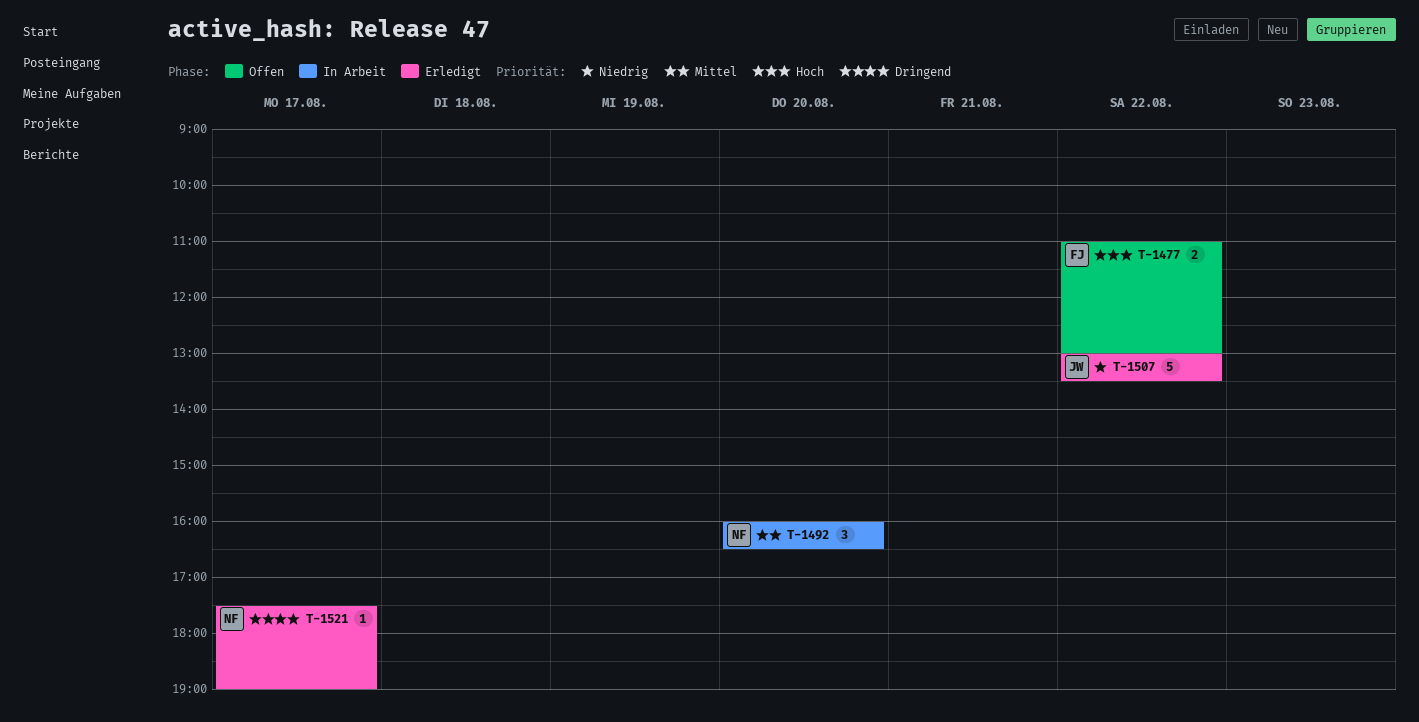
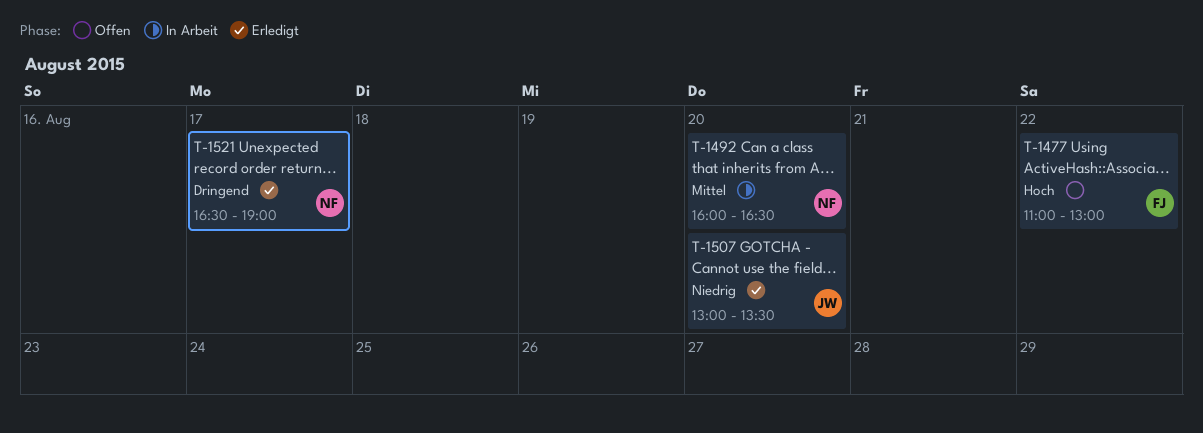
T-1507, day: Aug 22 -> Aug 20
T-1521, begins: 17:30 -> 16:30

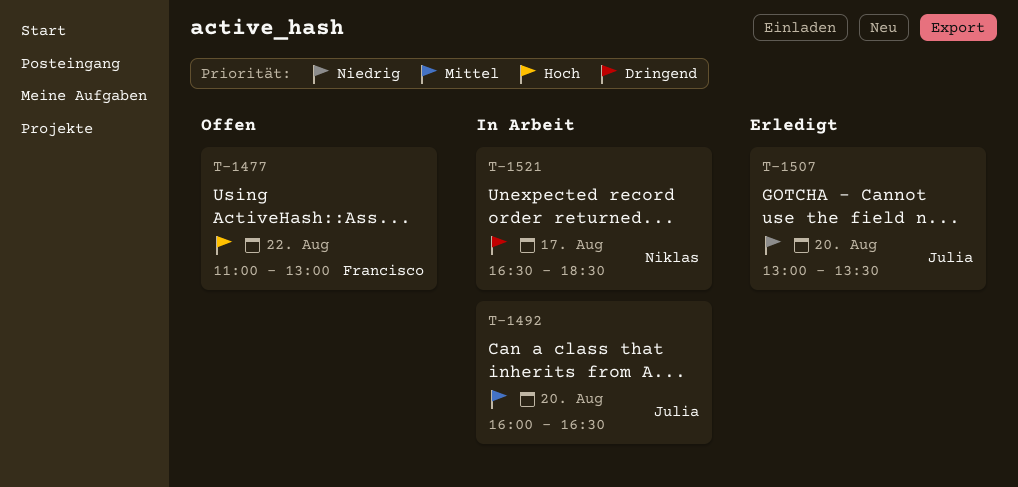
T-1492, owner: Niklas -> Julia
T-1521, status: Erledigt -> In Arbeit
T-1521, ends: 19:00 -> 18:30

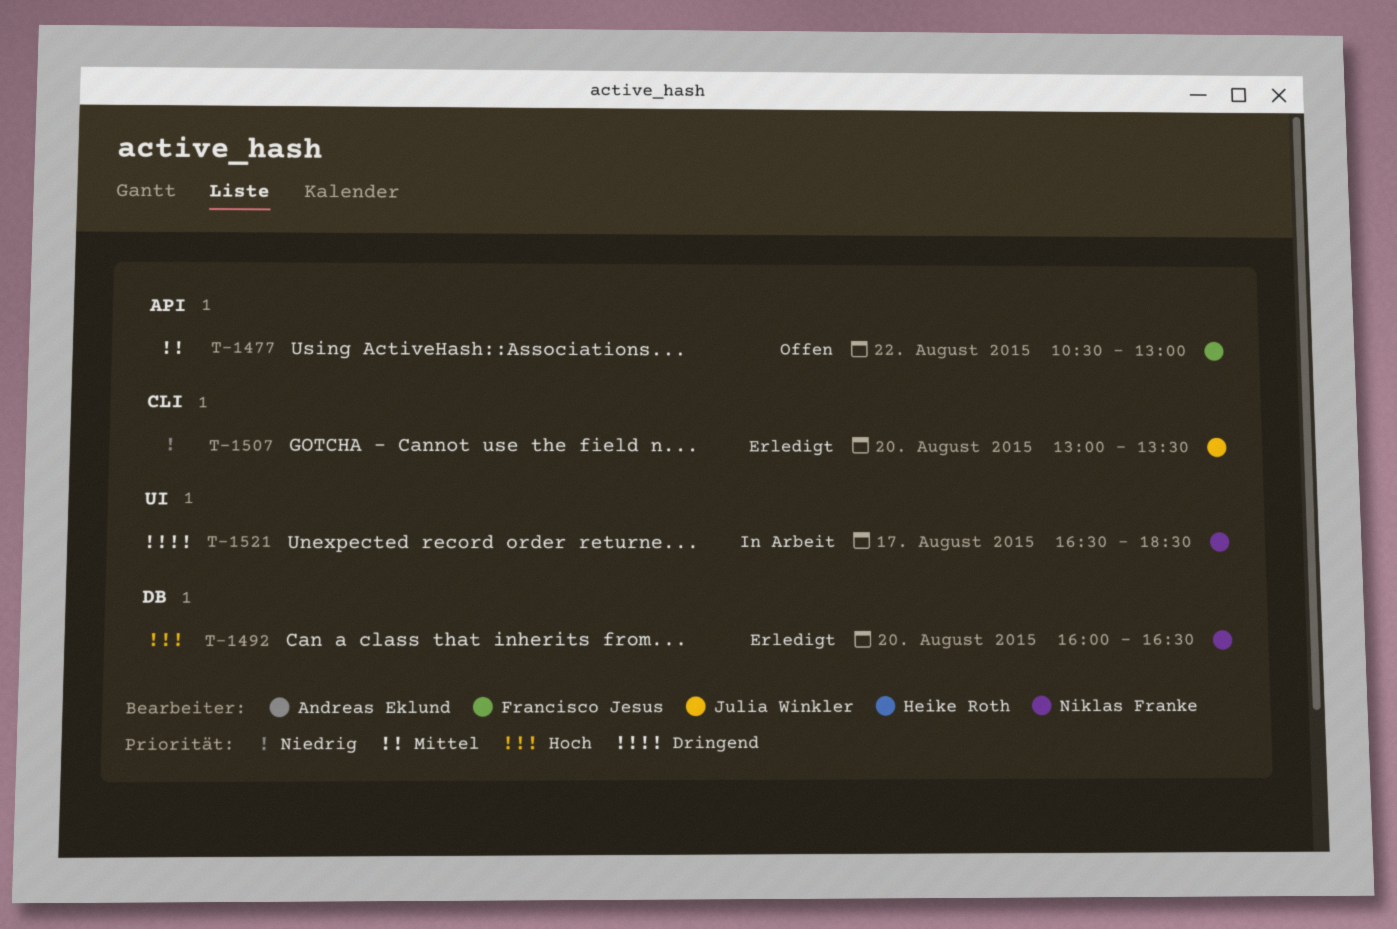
T-1477, priority: Hoch -> Mittel
T-1477, begins: 11:00 -> 10:30
T-1492, status: In Arbeit -> Erledigt
T-1492, owner: Julia Winkler -> Niklas Franke
T-1492, priority: Mittel -> Hoch

